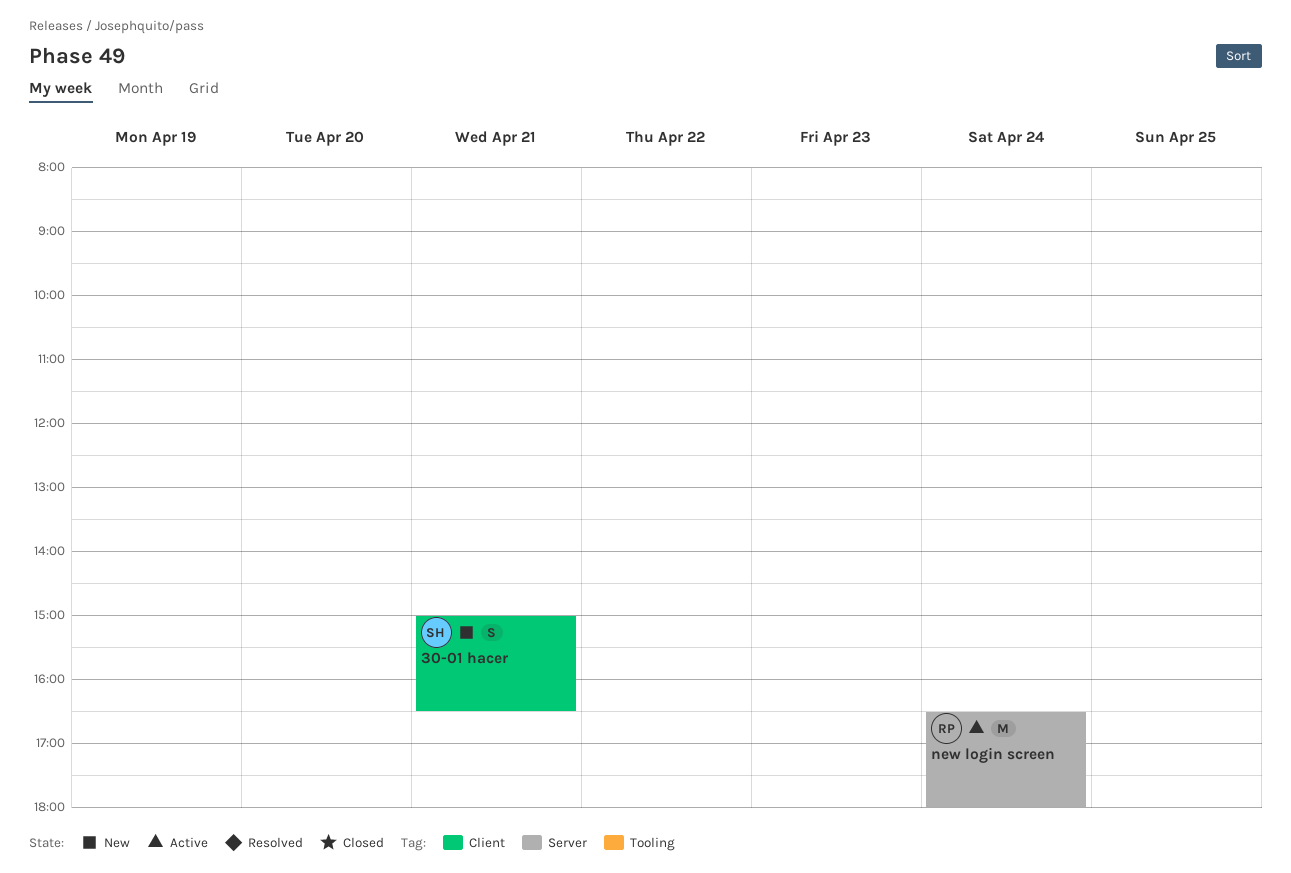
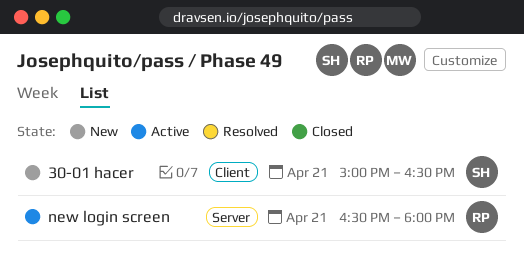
new login screen, day: Apr 24 -> Apr 21

